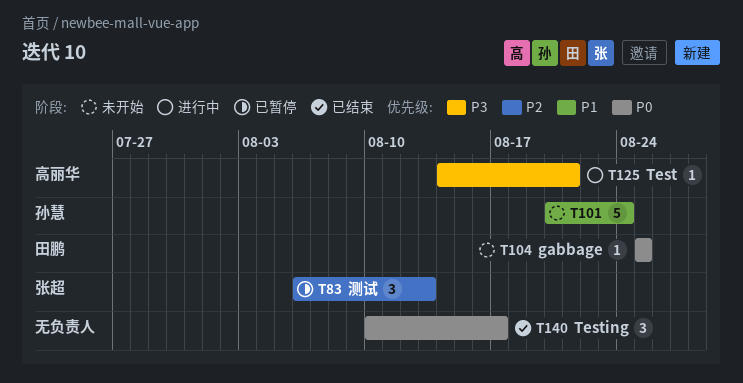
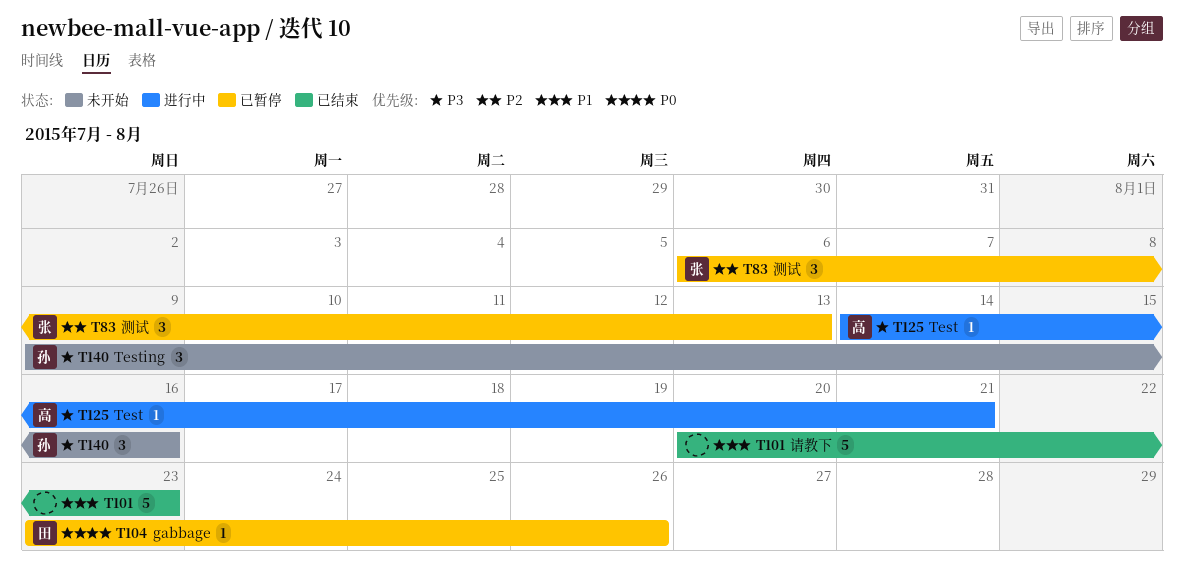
T101, status: 未开始 -> 已结束
T101, owner: 孙慧 -> none
T101, due: Aug 24 -> Aug 23
T104, status: 未开始 -> 已暂停
T104, start: Aug 25 -> Aug 23
T104, due: Aug 25 -> Aug 26
T140, status: 已结束 -> 未开始
T140, owner: none -> 孙慧
T140, priority: P0 -> P3
T140, start: Aug 10 -> Aug 9
T140, due: Aug 17 -> Aug 16

